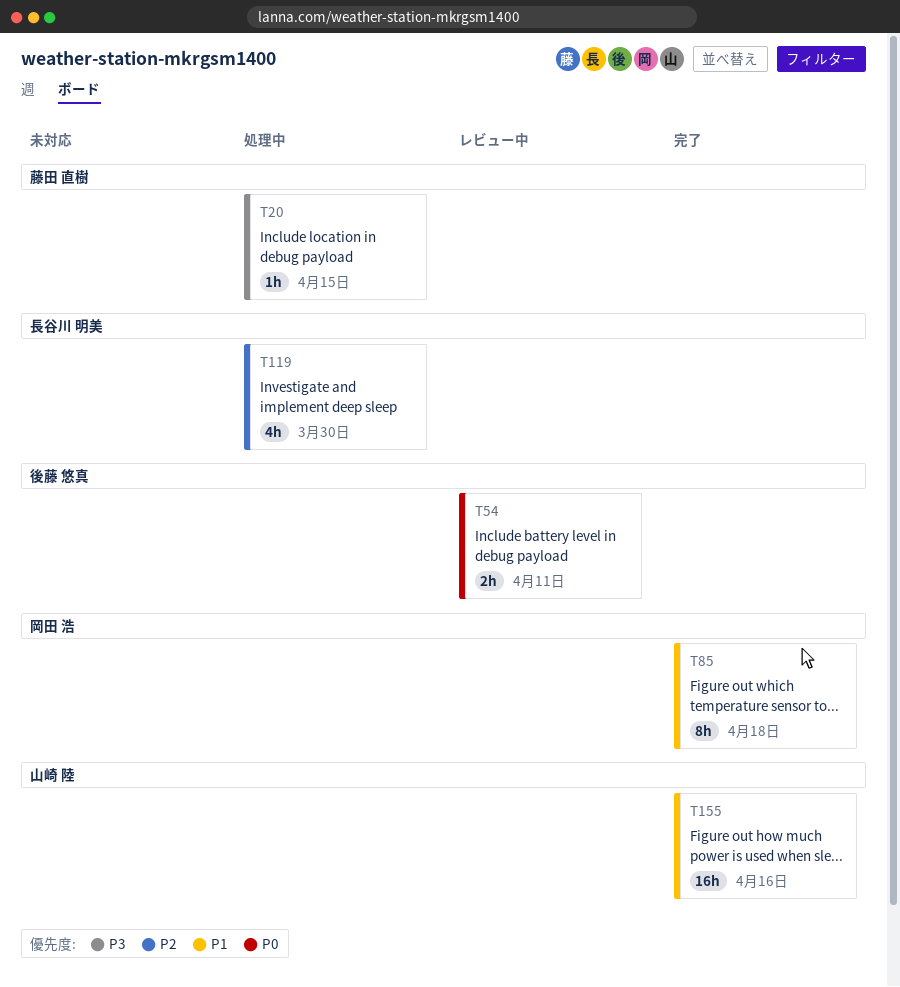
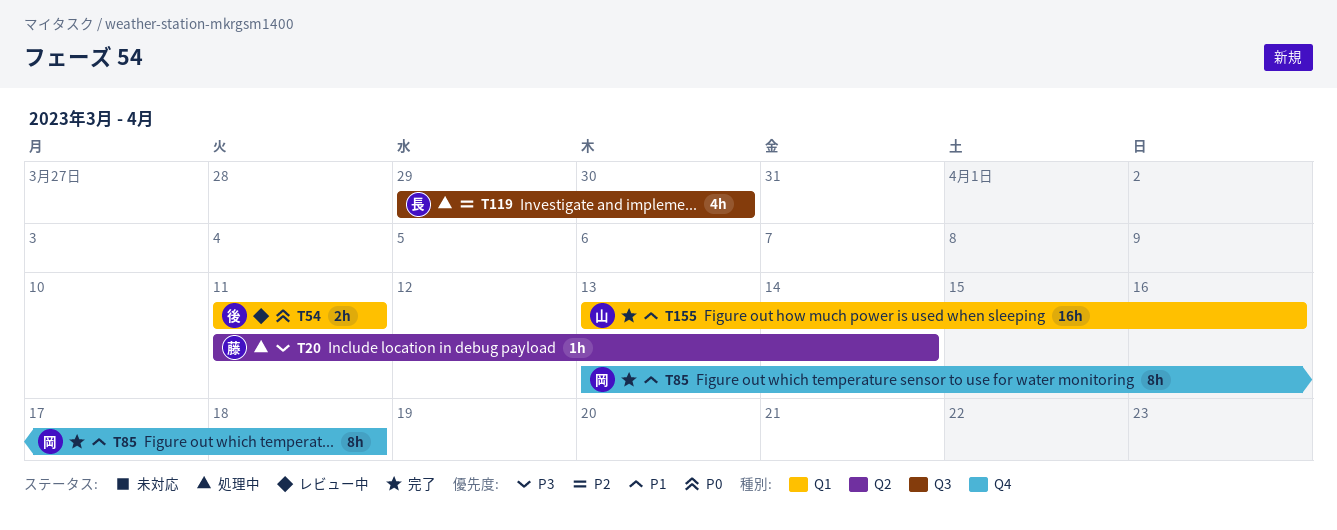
T20, due: Apr 15 -> Apr 14

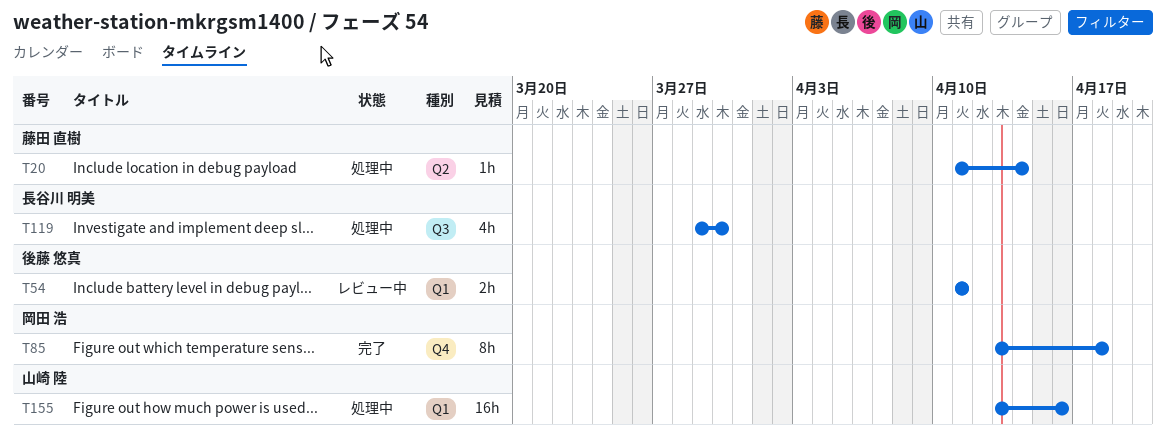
T155, status: 完了 -> 処理中

